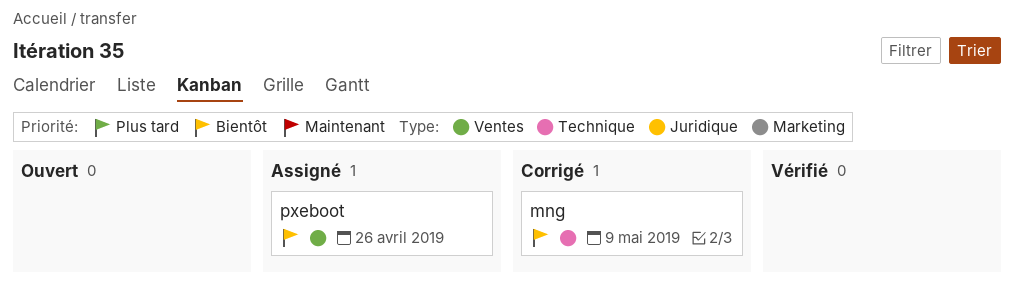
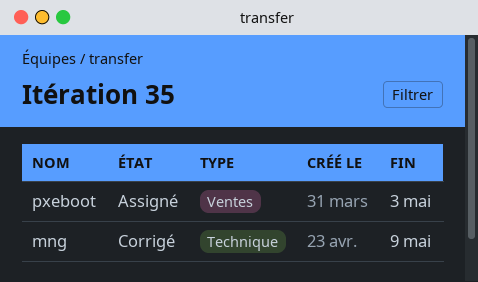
pxeboot, due: Apr 26 -> May 3

